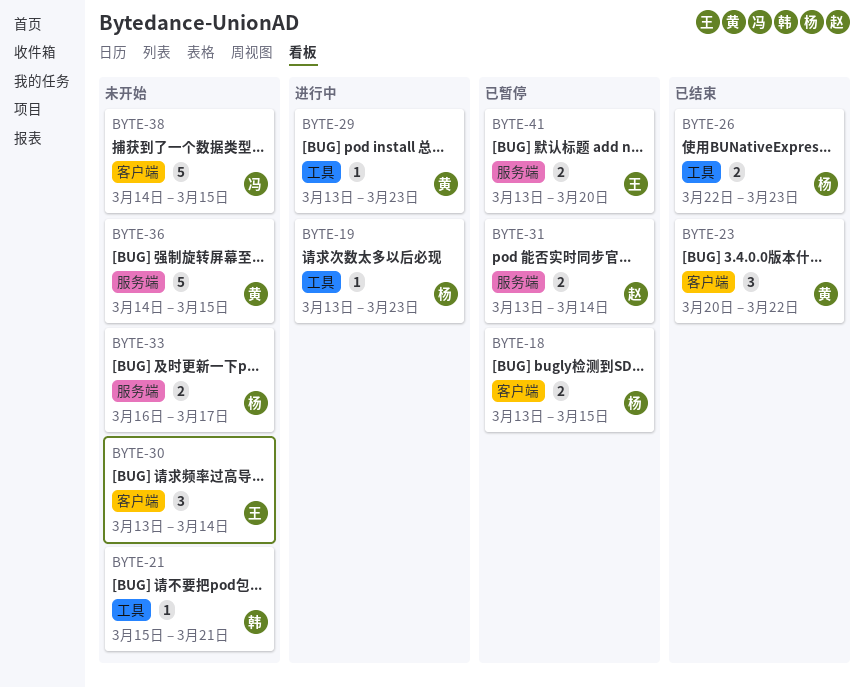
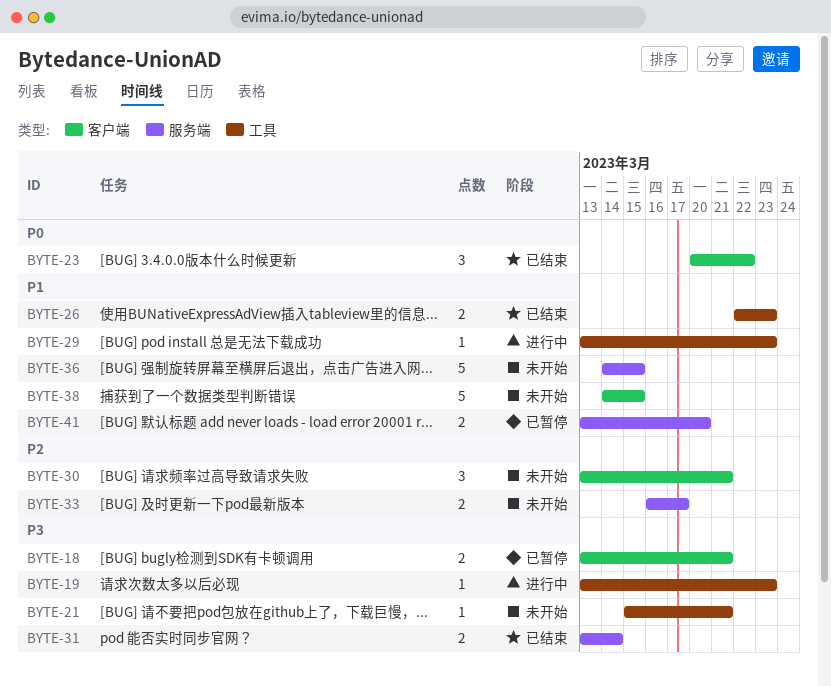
BYTE-18, due: Mar 15 -> Mar 21
BYTE-30, due: Mar 14 -> Mar 21
BYTE-31, status: 已暂停 -> 已结束

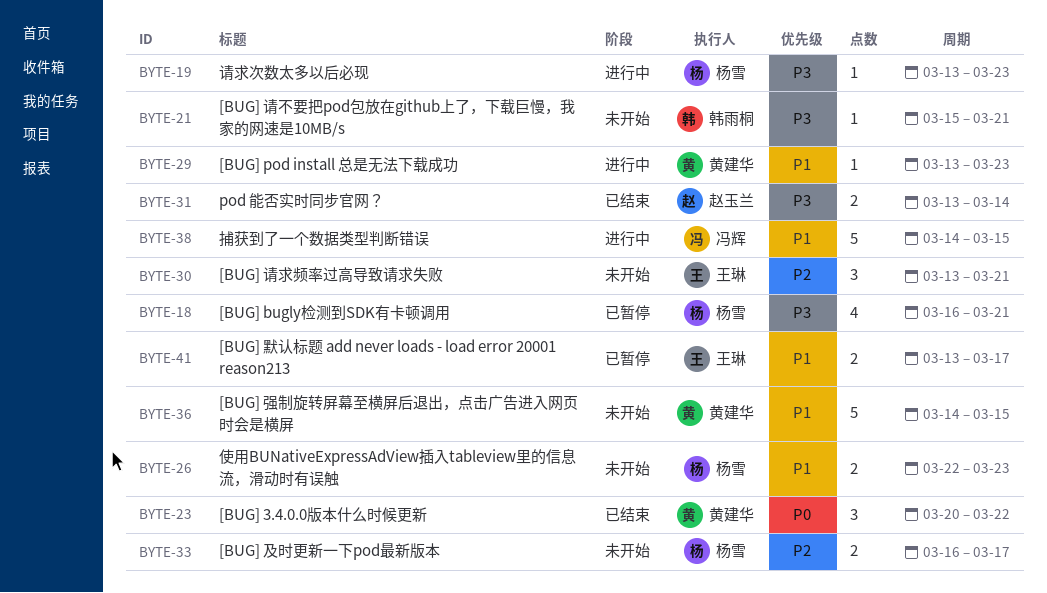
BYTE-18, estimate: 2 -> 4
BYTE-18, start: Mar 13 -> Mar 16
BYTE-26, status: 已结束 -> 未开始
BYTE-38, status: 未开始 -> 进行中
BYTE-41, due: Mar 20 -> Mar 17

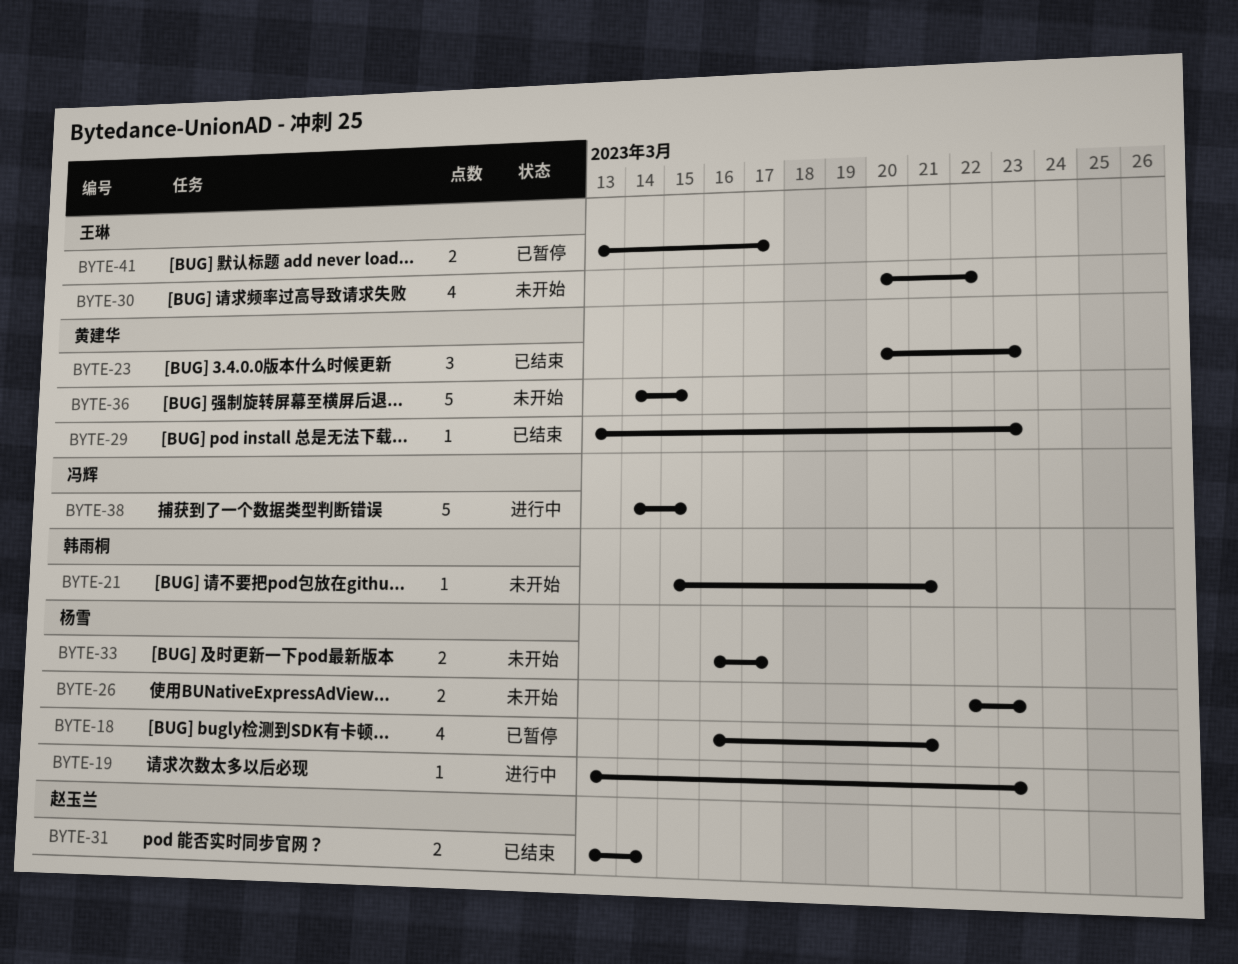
BYTE-23, due: Mar 22 -> Mar 23
BYTE-29, status: 进行中 -> 已结束
BYTE-30, estimate: 3 -> 4
BYTE-30, start: Mar 13 -> Mar 20
BYTE-30, due: Mar 21 -> Mar 22

